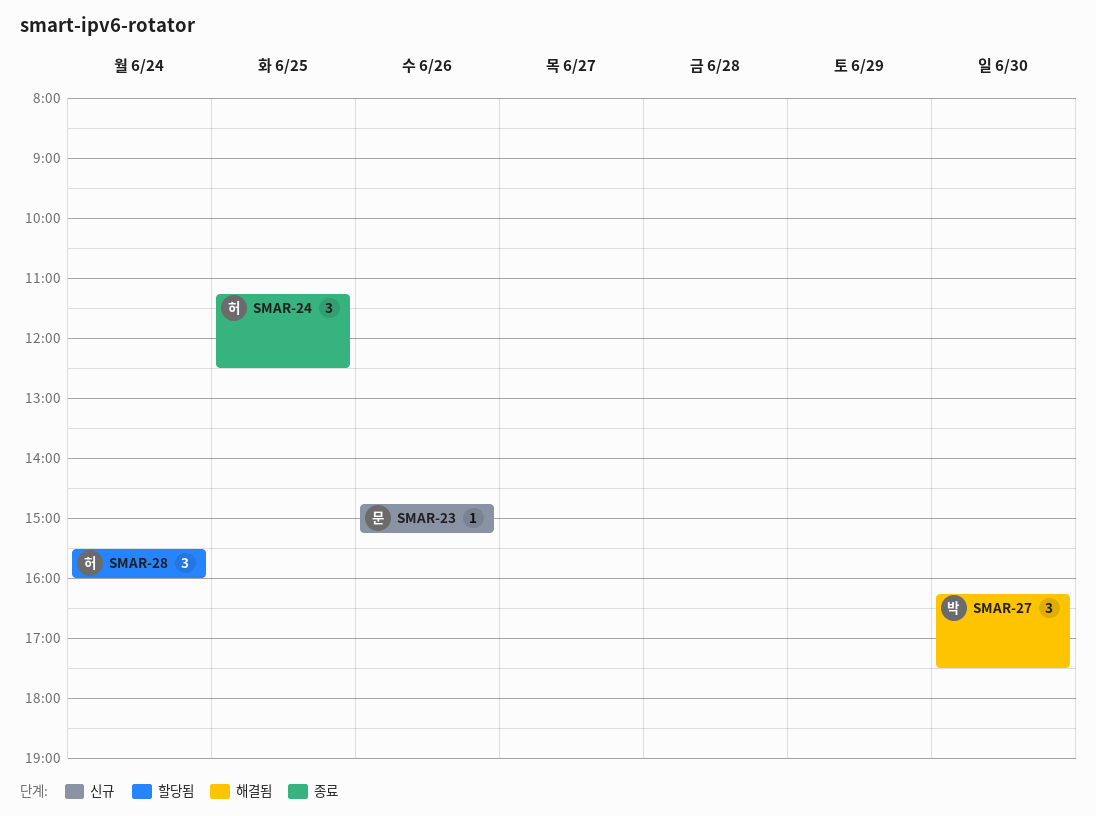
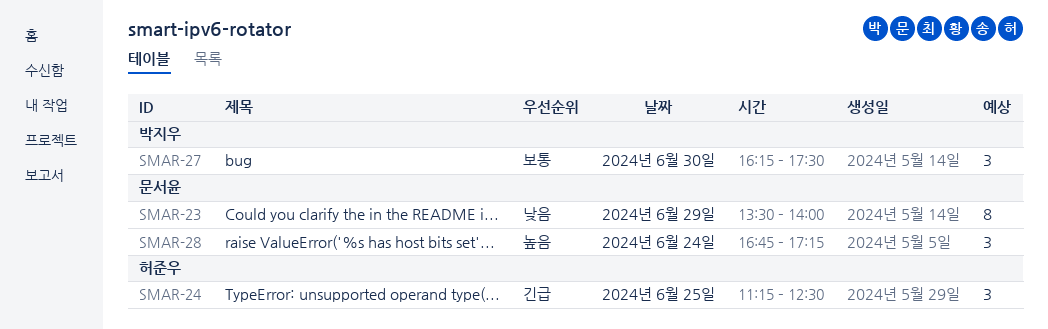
SMAR-23, estimate: 1 -> 8
SMAR-23, day: Jun 26 -> Jun 29
SMAR-23, begins: 14:45 -> 13:30
SMAR-23, ends: 15:15 -> 14:00
SMAR-28, owner: 허준우 -> 문서윤
SMAR-28, begins: 15:30 -> 16:45
SMAR-28, ends: 16:00 -> 17:15

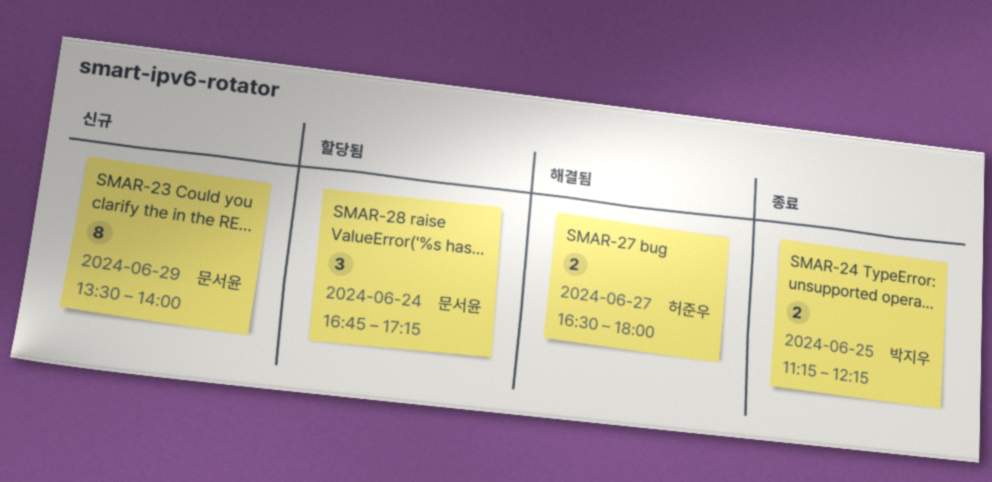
SMAR-24, owner: 허준우 -> 박지우
SMAR-24, estimate: 3 -> 2
SMAR-24, ends: 12:30 -> 12:15
SMAR-27, owner: 박지우 -> 허준우
SMAR-27, estimate: 3 -> 2
SMAR-27, day: Jun 30 -> Jun 27
SMAR-27, begins: 16:15 -> 16:30
SMAR-27, ends: 17:30 -> 18:00

